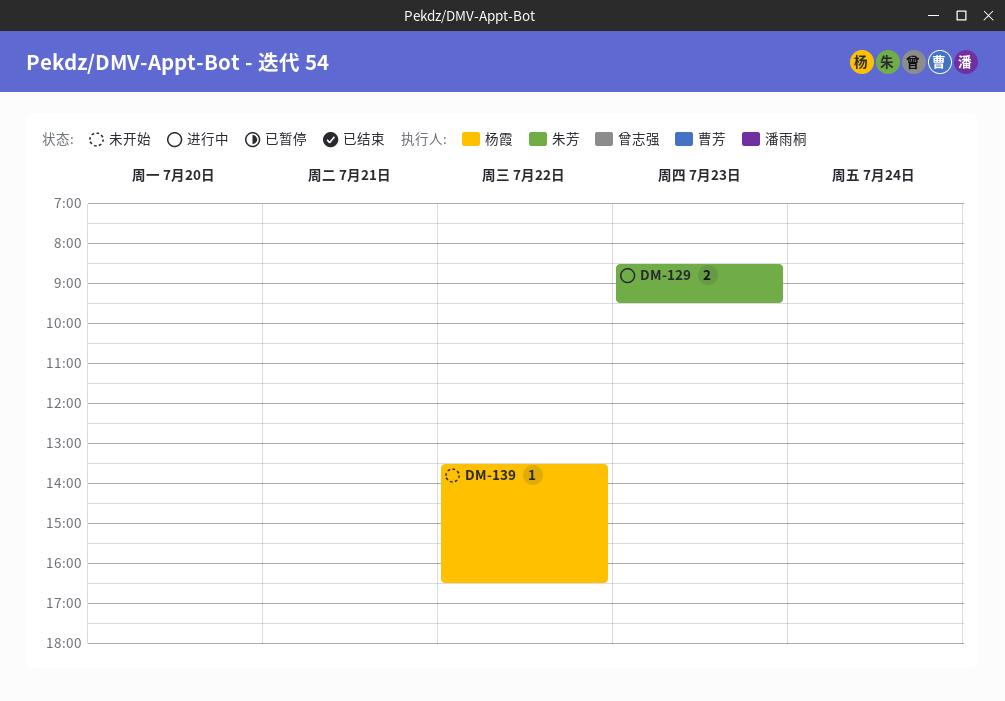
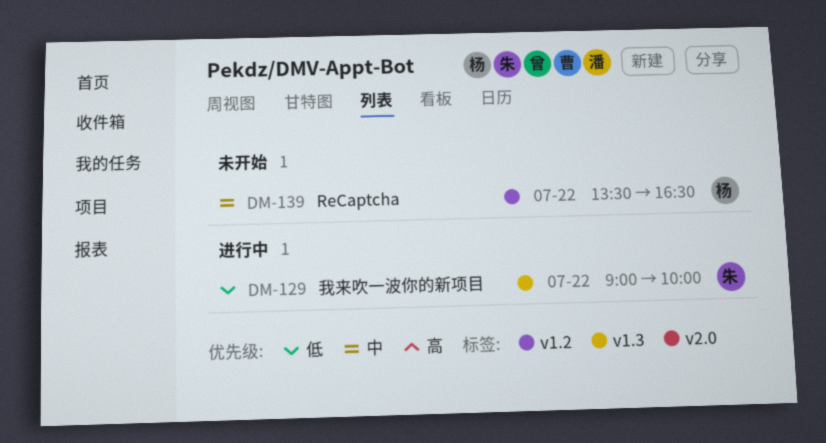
DM-129, day: Jul 23 -> Jul 22
DM-129, begins: 08:30 -> 09:00
DM-129, ends: 09:30 -> 10:00

